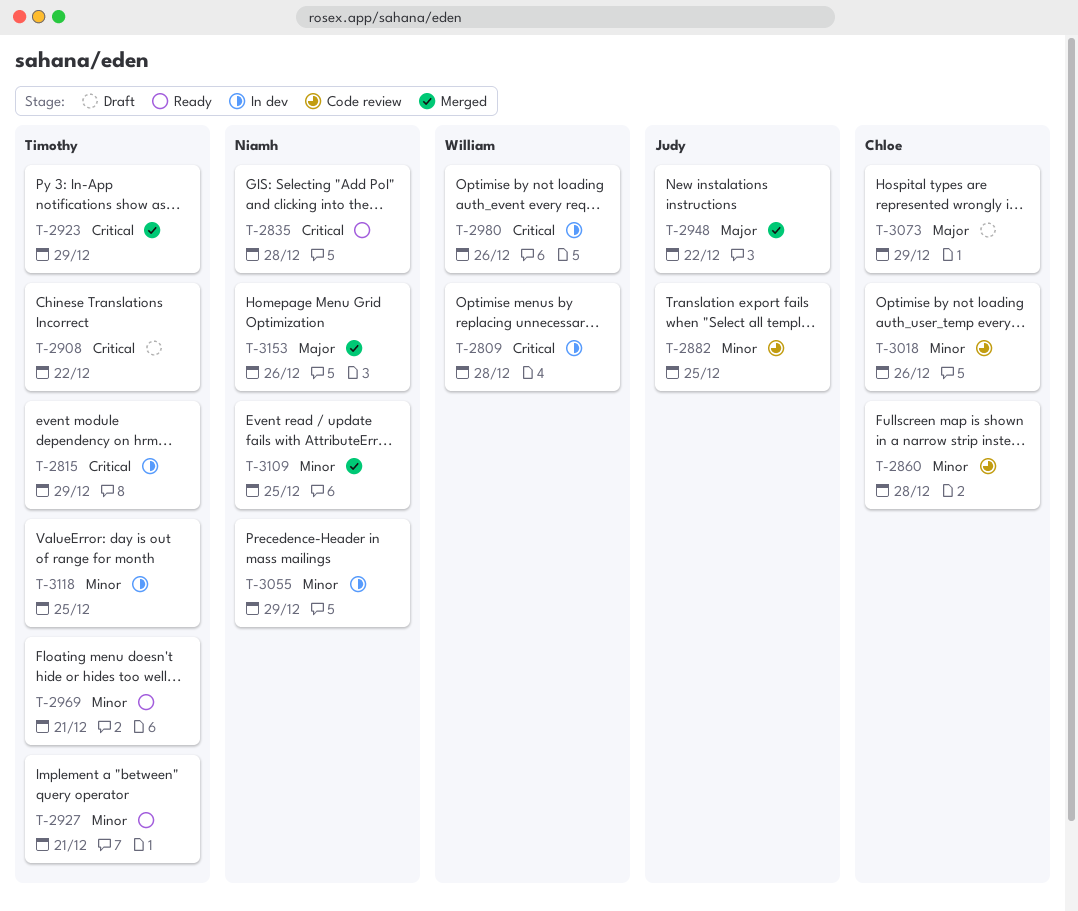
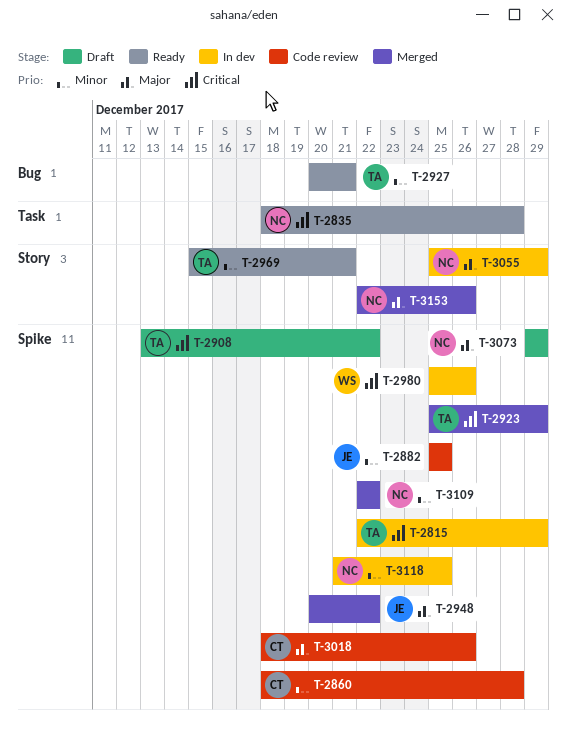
T-2809: present -> none
T-3018, priority: Minor -> Major
T-3055, priority: Minor -> Major
T-3073, owner: Chloe -> Niamh
T-3109, due: Dec 25 -> Dec 22
T-3118, owner: Timothy -> Niamh

